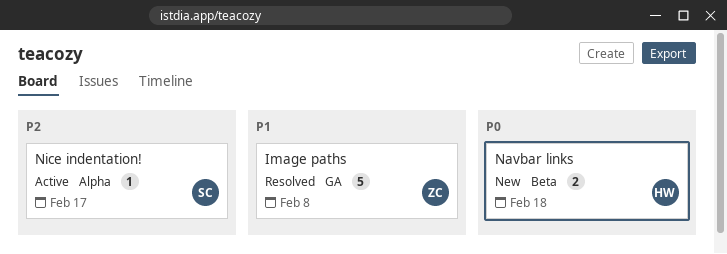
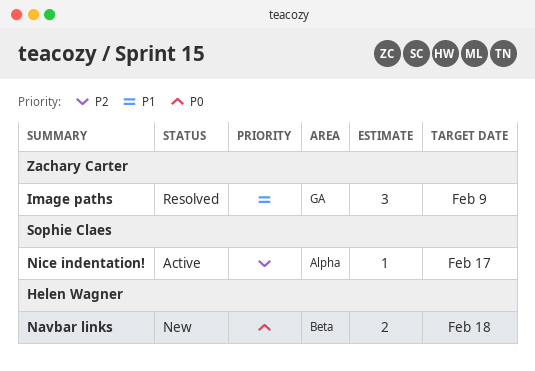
Image paths, estimate: 5 -> 3
Image paths, due: Feb 8 -> Feb 9

